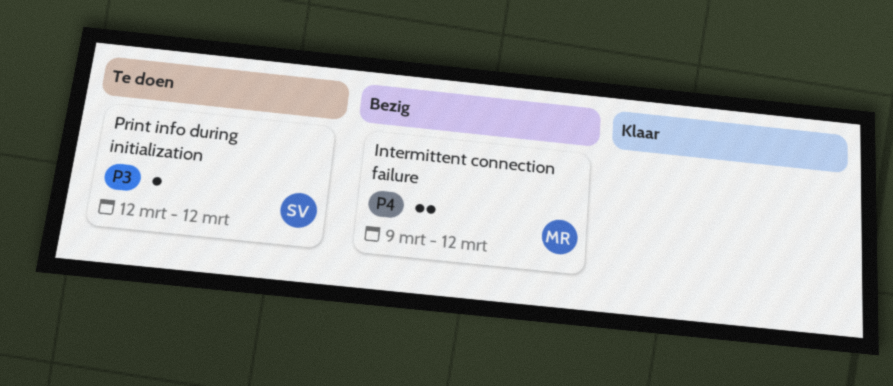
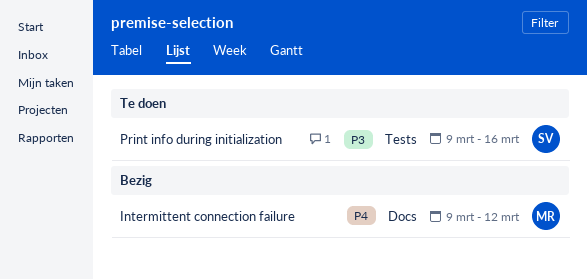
Print info during initialization, start: Mar 12 -> Mar 9
Print info during initialization, due: Mar 12 -> Mar 16

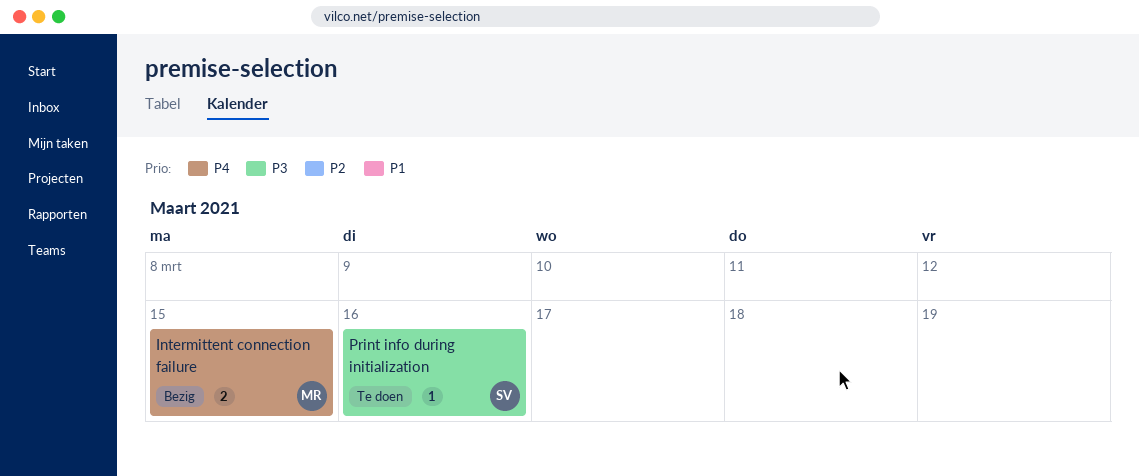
Intermittent connection failure, due: Mar 12 -> Mar 15

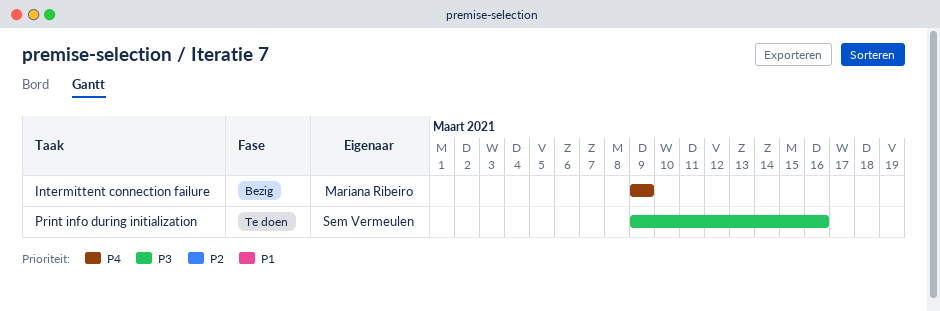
Intermittent connection failure, due: Mar 15 -> Mar 9

